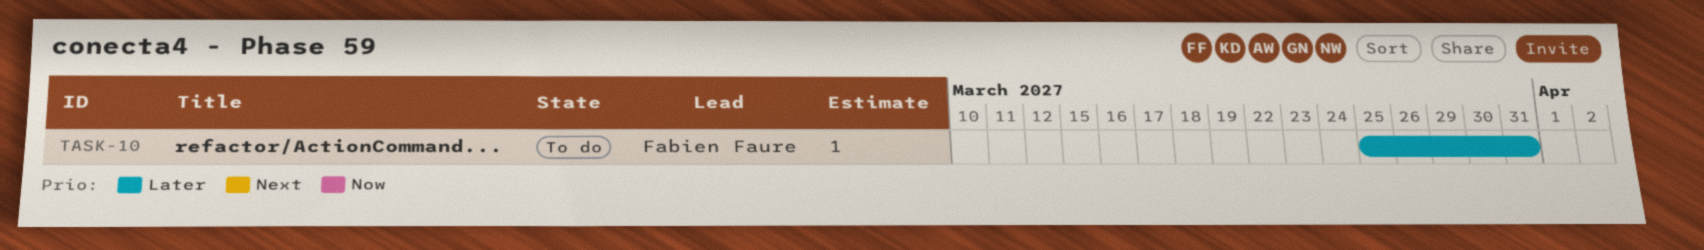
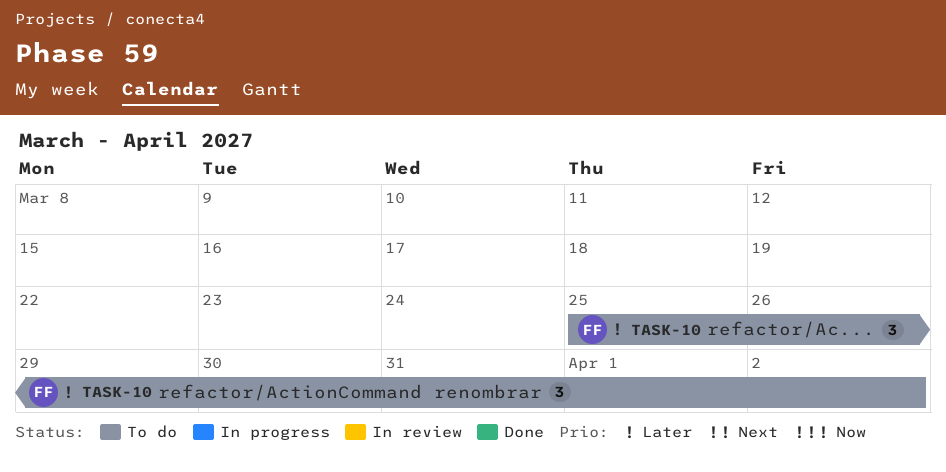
TASK-10, estimate: 1 -> 3
TASK-10, due: Mar 31 -> Apr 2

